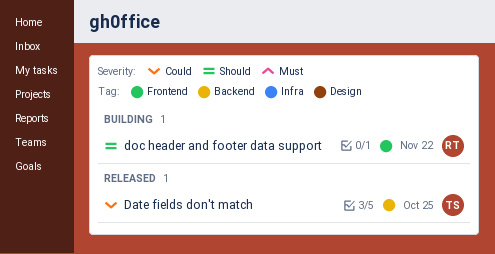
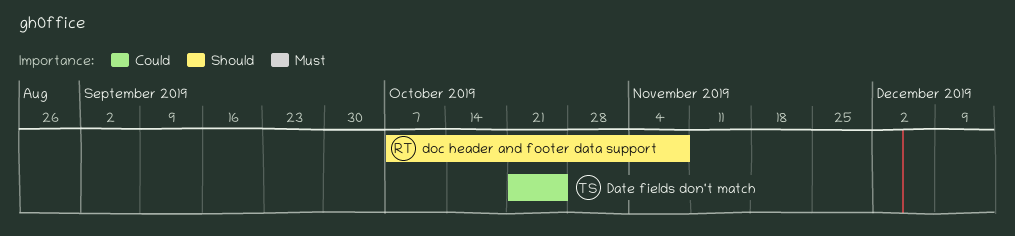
doc header and footer data support, due: Nov 22 -> Nov 8

